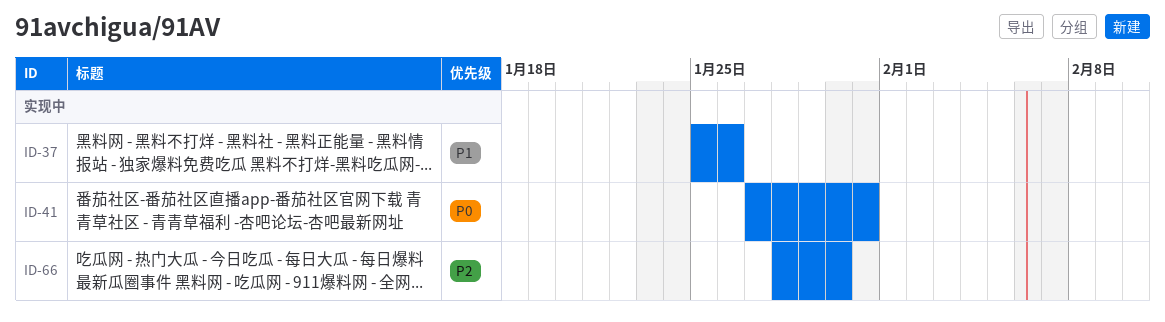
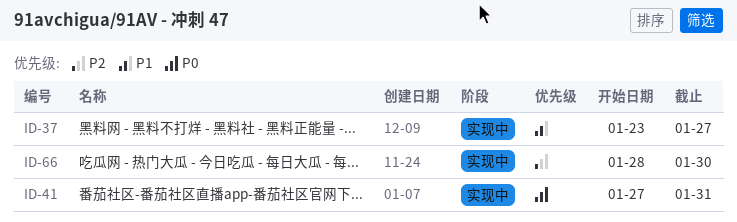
ID-37, start: Jan 25 -> Jan 23
ID-37, due: Jan 26 -> Jan 27

